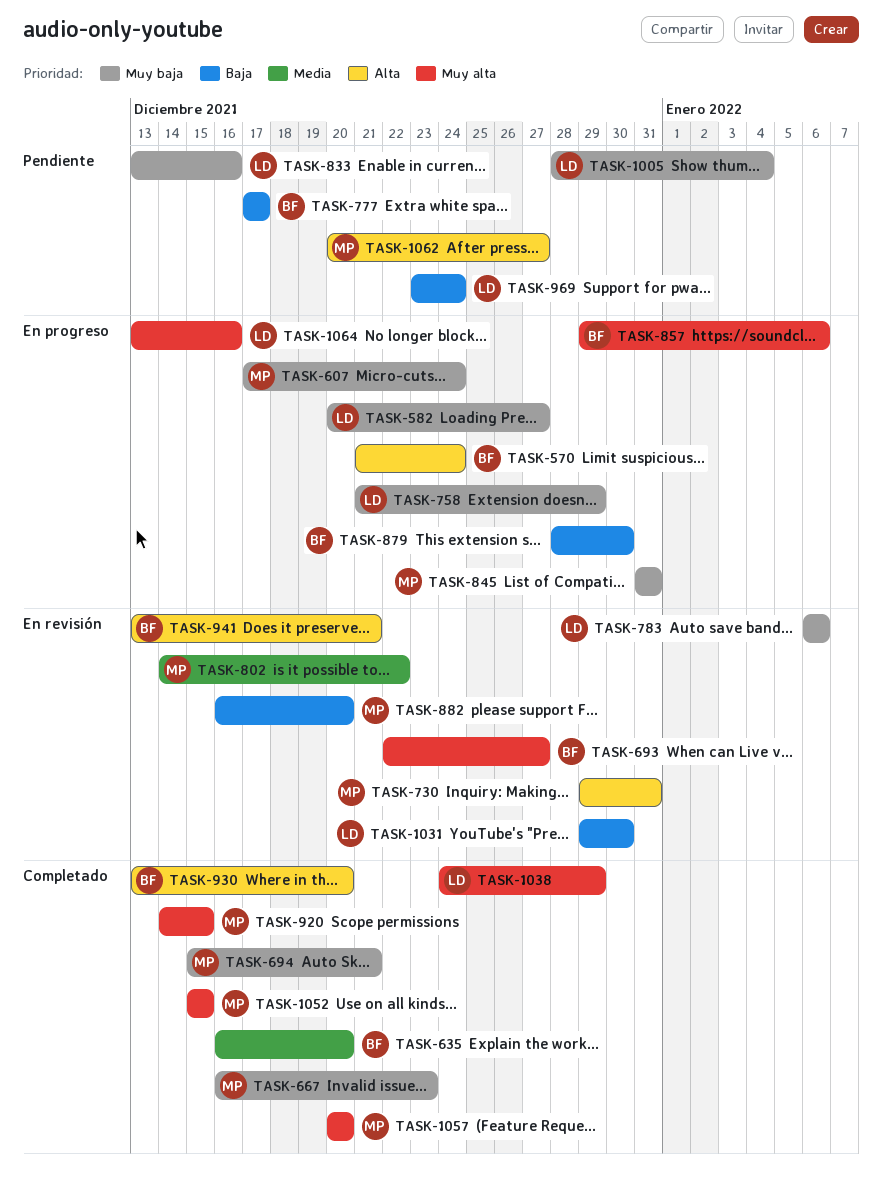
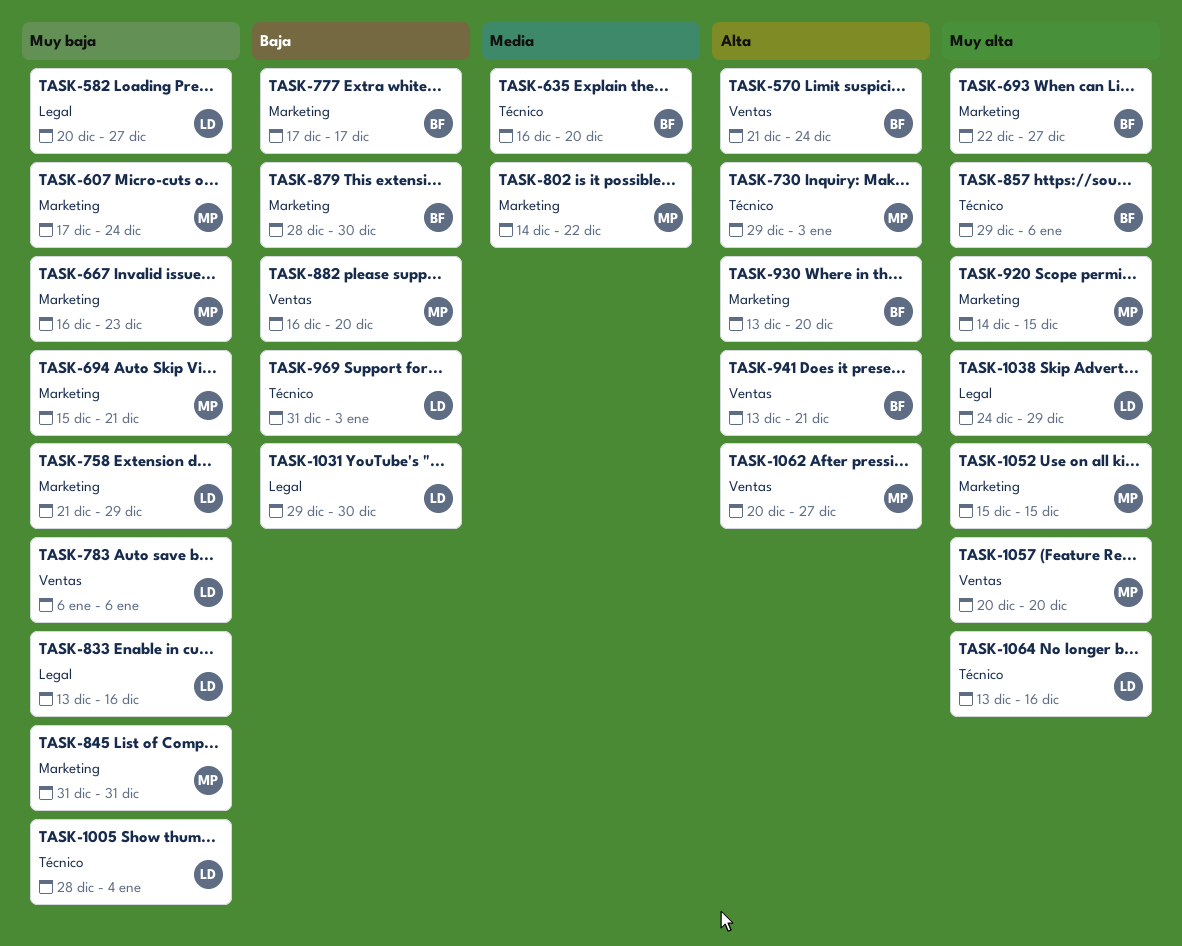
TASK-730, due: Dec 31 -> Jan 3
TASK-969, start: Dec 23 -> Dec 31
TASK-969, due: Dec 24 -> Jan 3

